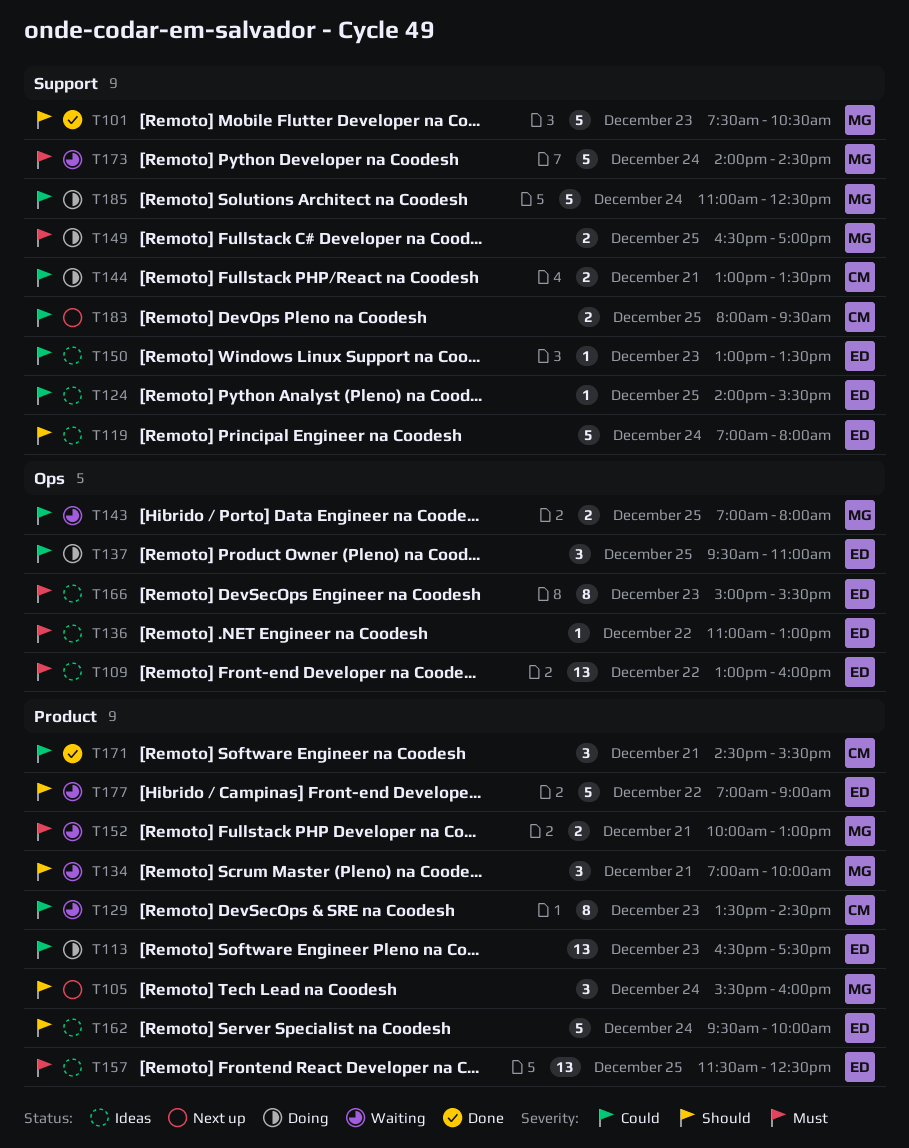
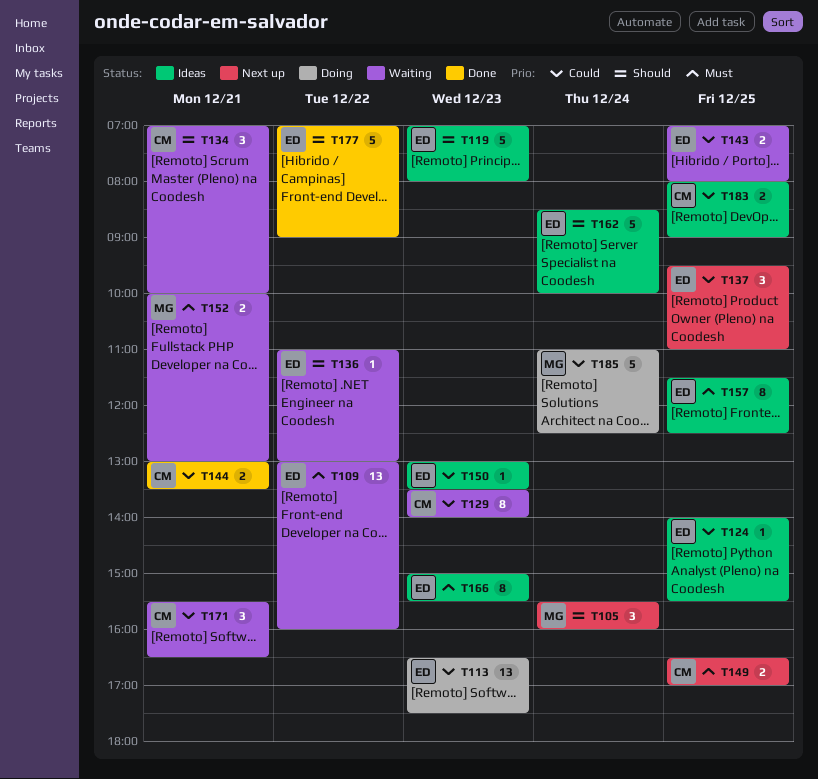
T101: present -> none
T109, status: Ideas -> Waiting
T119, day: Dec 24 -> Dec 23
T129, ends: 14:30 -> 14:00
T134, owner: MG -> CM
T136, status: Ideas -> Waiting
T136, priority: Must -> Should
T137, status: Doing -> Next up
T143, owner: MG -> ED
T144, status: Doing -> Done
T149, status: Doing -> Next up
T149, owner: MG -> CM
T157, estimate: 13 -> 8
T162, begins: 09:30 -> 08:30
T171, status: Done -> Waiting
T171, begins: 14:30 -> 15:30
T171, ends: 15:30 -> 16:30
T173: present -> none
T177, status: Waiting -> Done
T183, status: Next up -> Ideas
T183, ends: 09:30 -> 09:00

